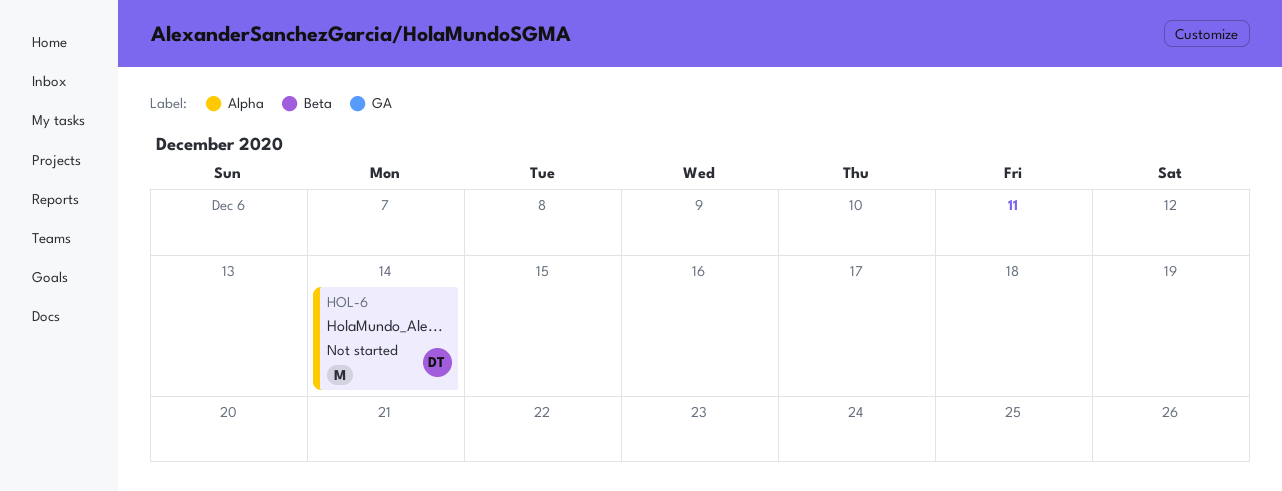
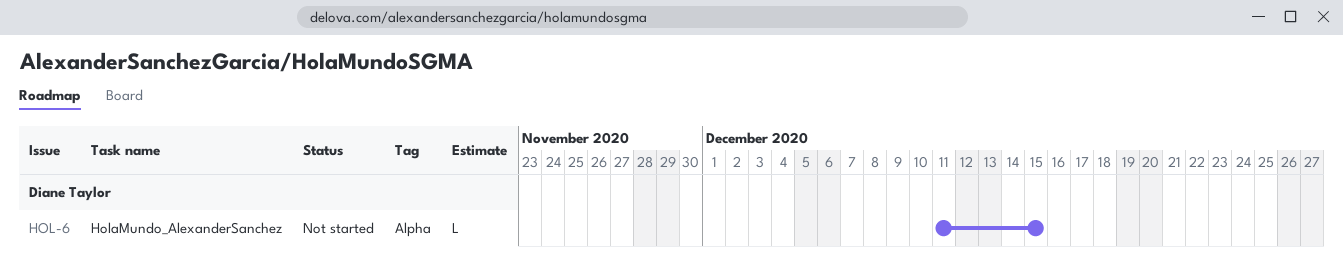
HOL-6, estimate: M -> L
HOL-6, due: Dec 14 -> Dec 15

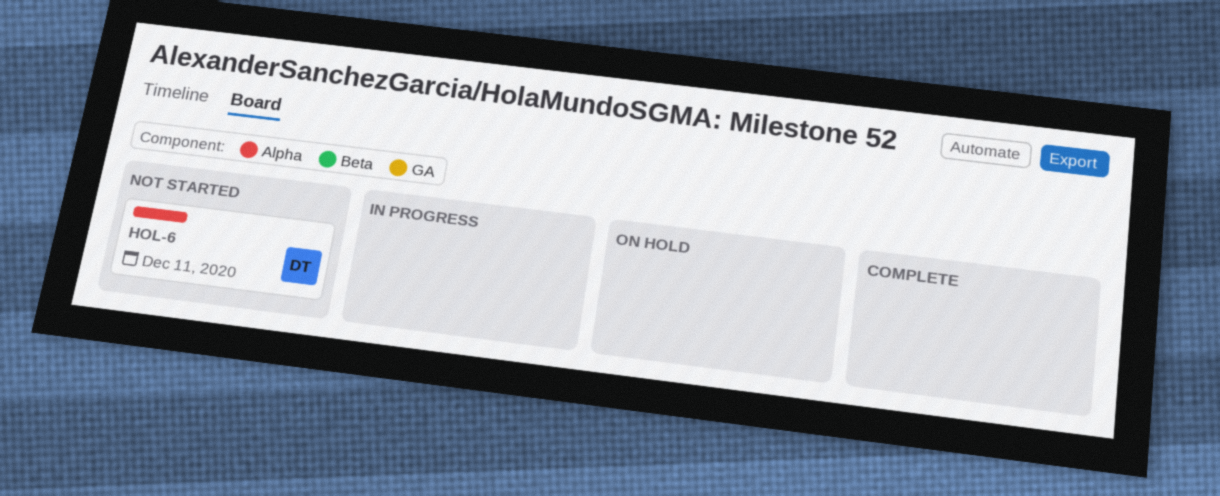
HOL-6, due: Dec 15 -> Dec 11

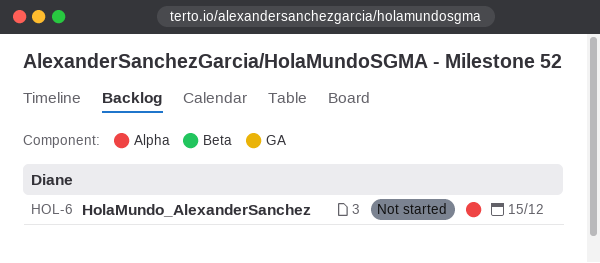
HOL-6, due: Dec 11 -> Dec 15

